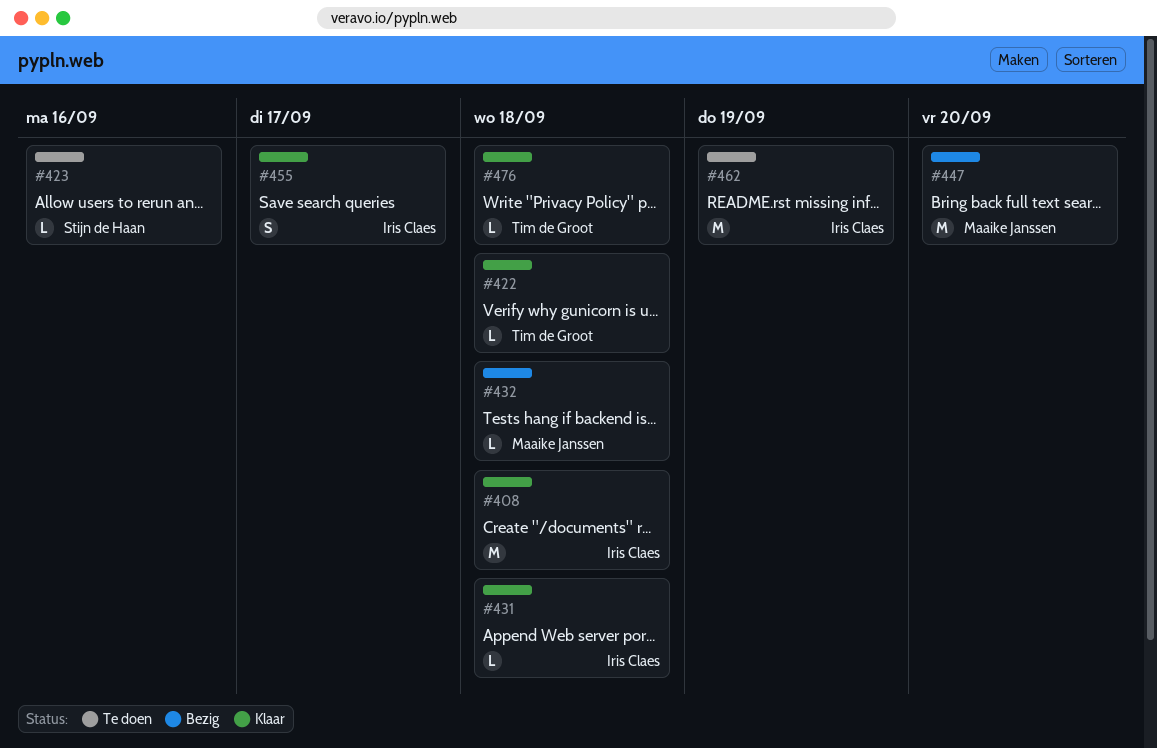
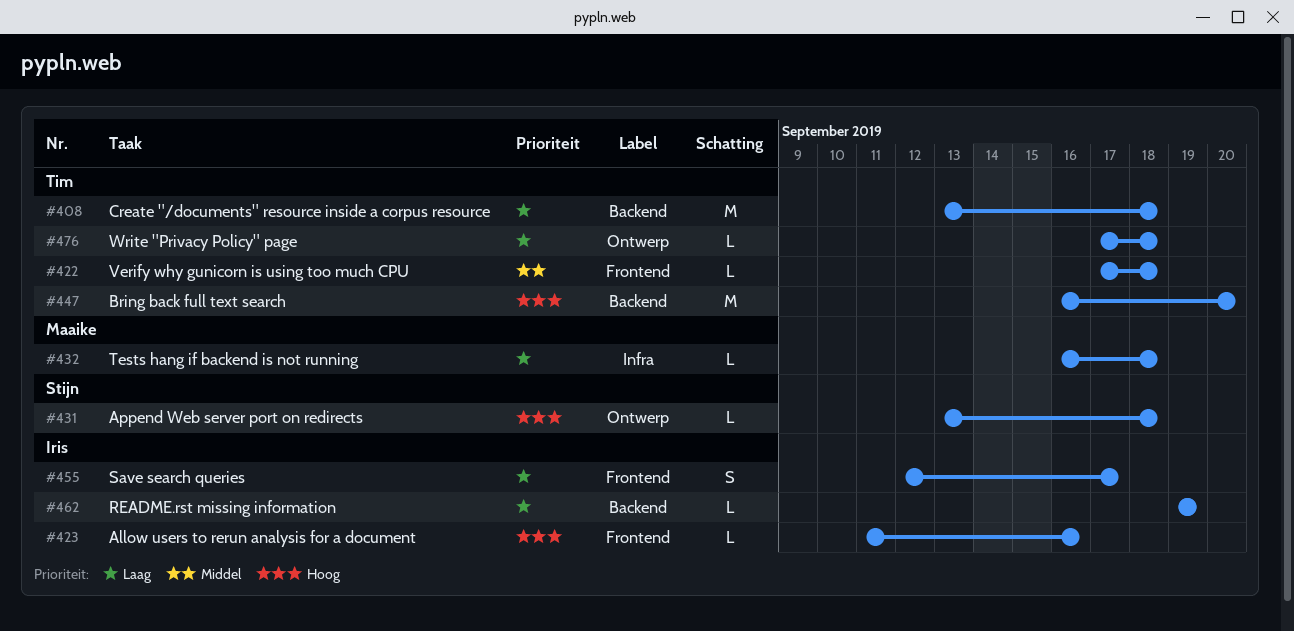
#408, owner: Iris Claes -> Tim de Groot
#423, owner: Stijn de Haan -> Iris Claes
#431, owner: Iris Claes -> Stijn de Haan
#447, owner: Maaike Janssen -> Tim de Groot
#462, estimate: M -> L

